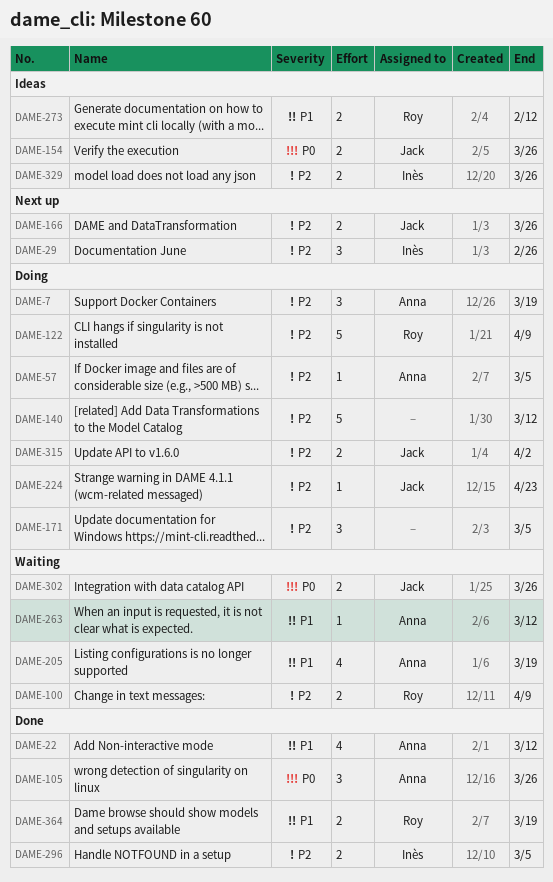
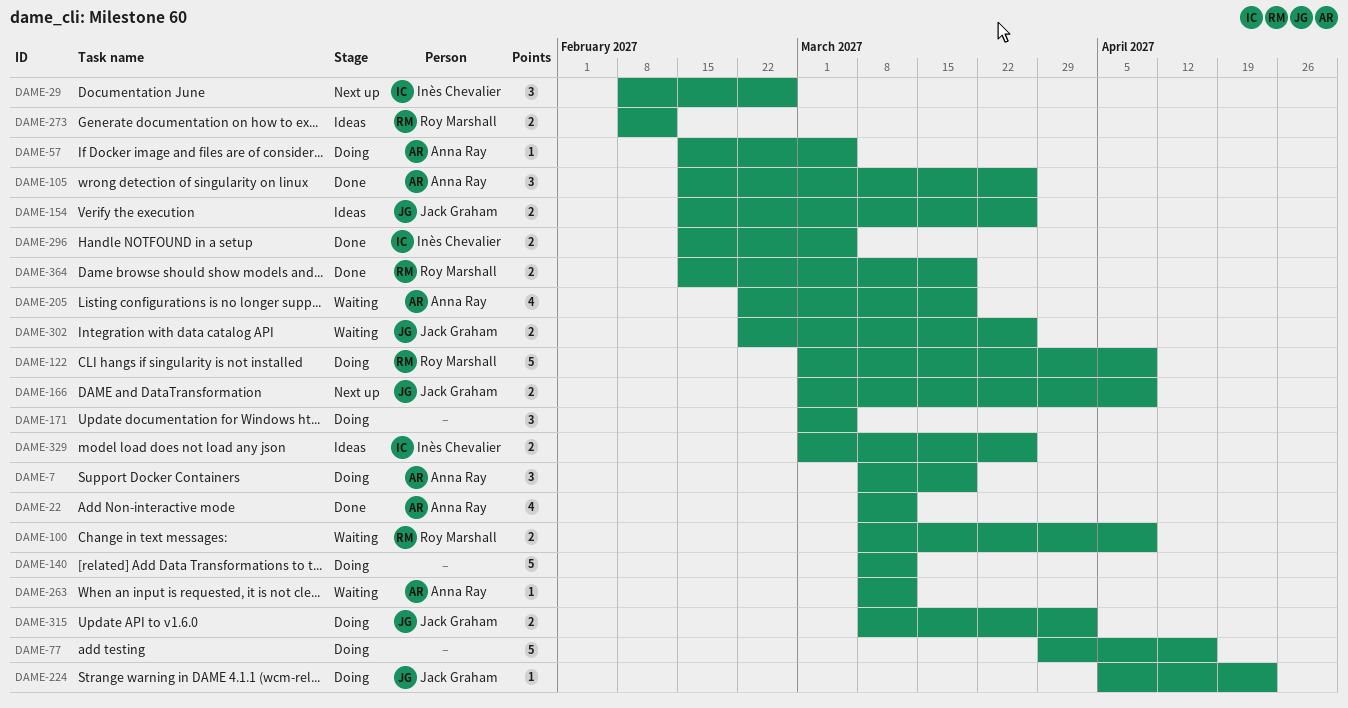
DAME-77: none -> present
DAME-166, due: Mar 26 -> Apr 9

